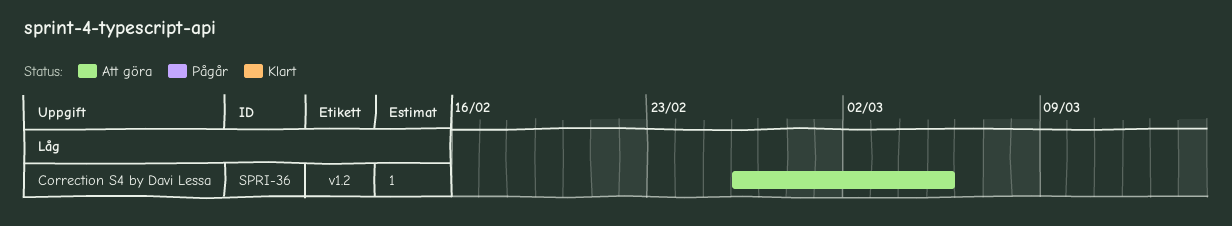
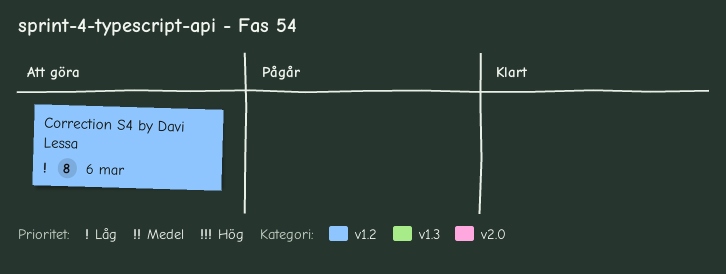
Correction S4 by Davi Lessa, estimate: 1 -> 8
Correction S4 by Davi Lessa, due: Mar 5 -> Mar 6

